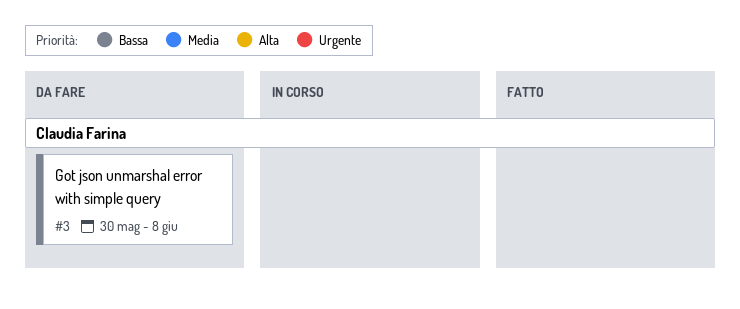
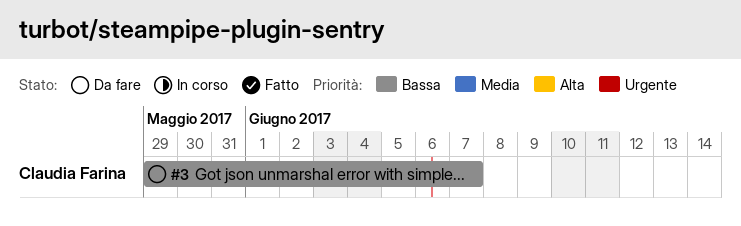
#3, start: May 30 -> May 29
#3, due: Jun 8 -> Jun 7

